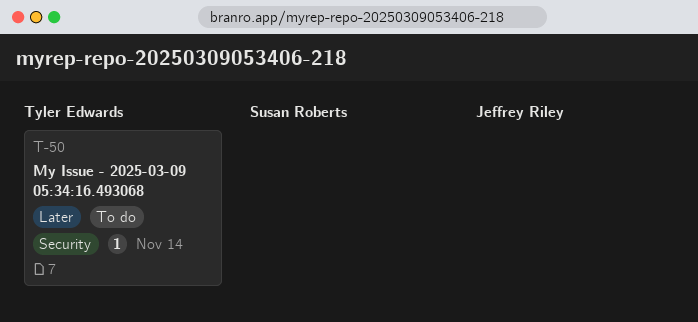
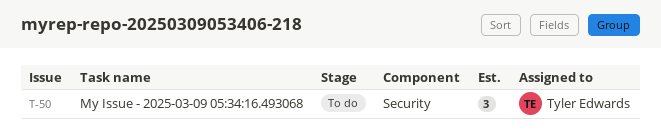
T-50, estimate: 1 -> 3

